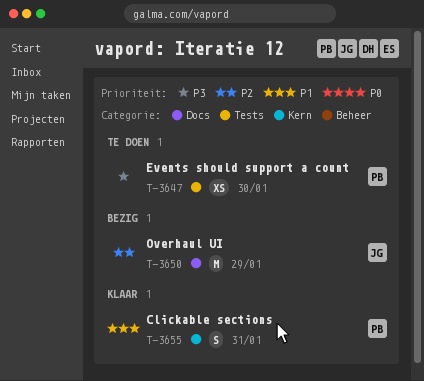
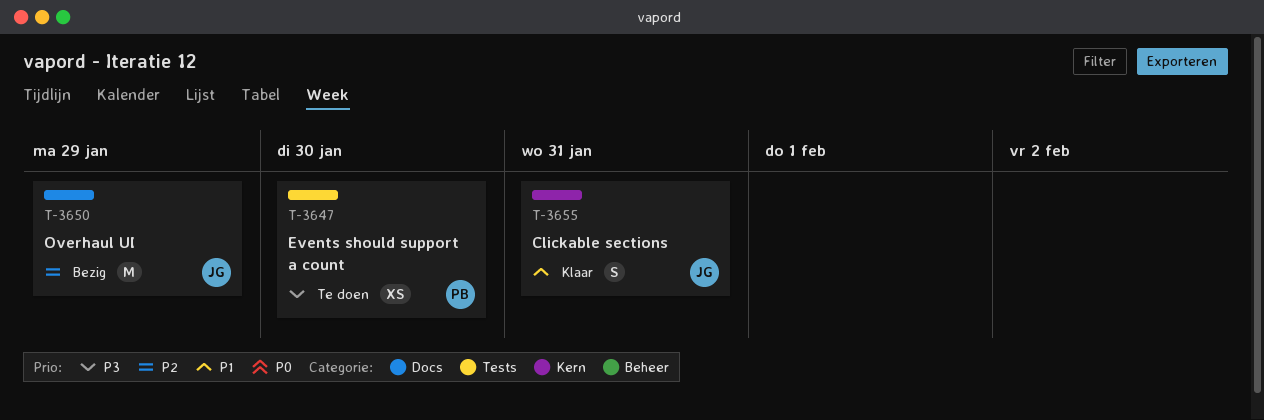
T-3655, owner: PB -> JG

